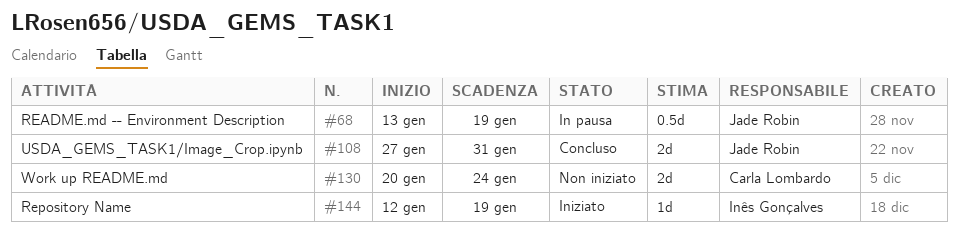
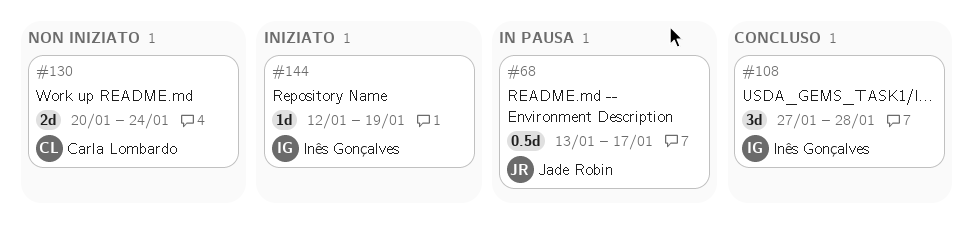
#68, due: Jan 19 -> Jan 17
#108, owner: Jade Robin -> Inês Gonçalves
#108, estimate: 2d -> 3d
#108, due: Jan 31 -> Jan 28

